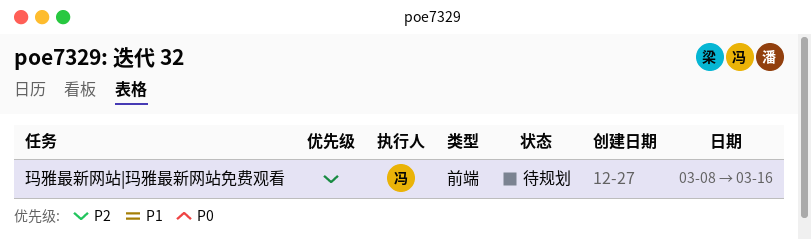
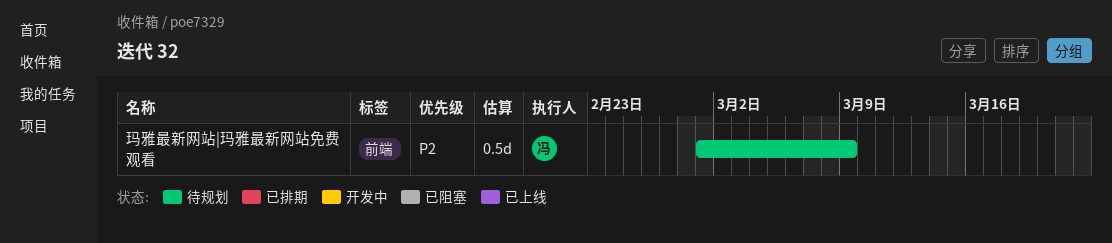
玛雅最新网站|玛雅最新网站免费观看, start: Mar 8 -> Mar 1
玛雅最新网站|玛雅最新网站免费观看, due: Mar 16 -> Mar 9

